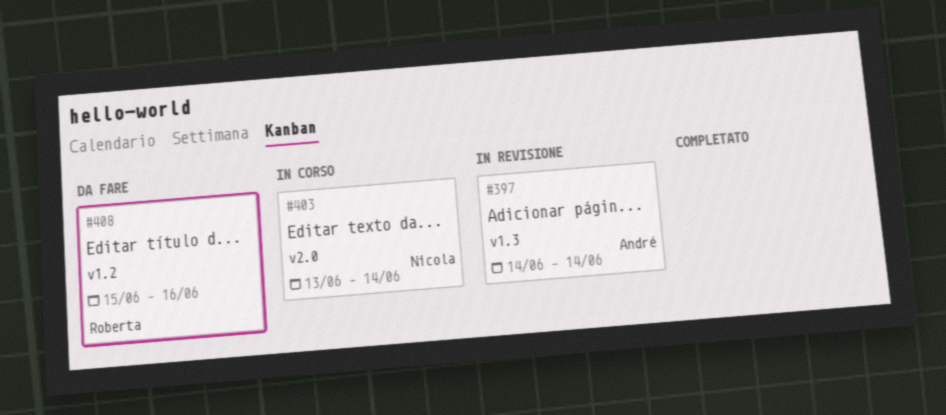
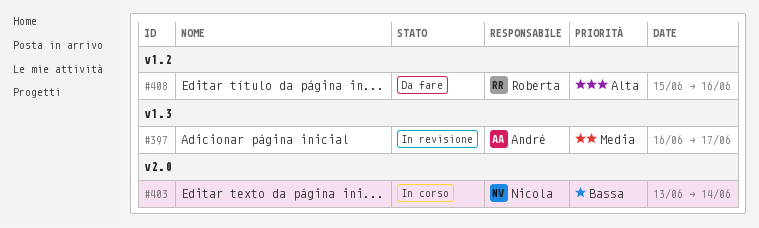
#397, start: Jun 14 -> Jun 16
#397, due: Jun 14 -> Jun 17

